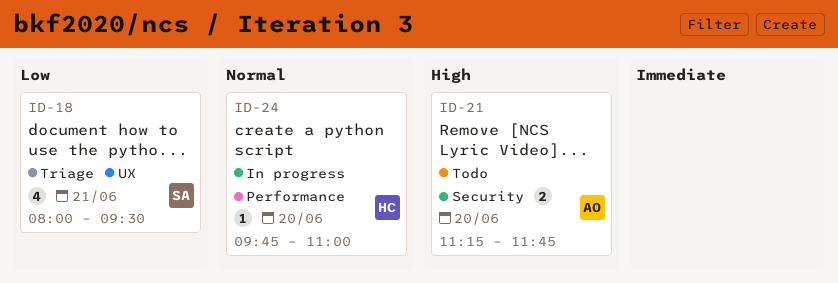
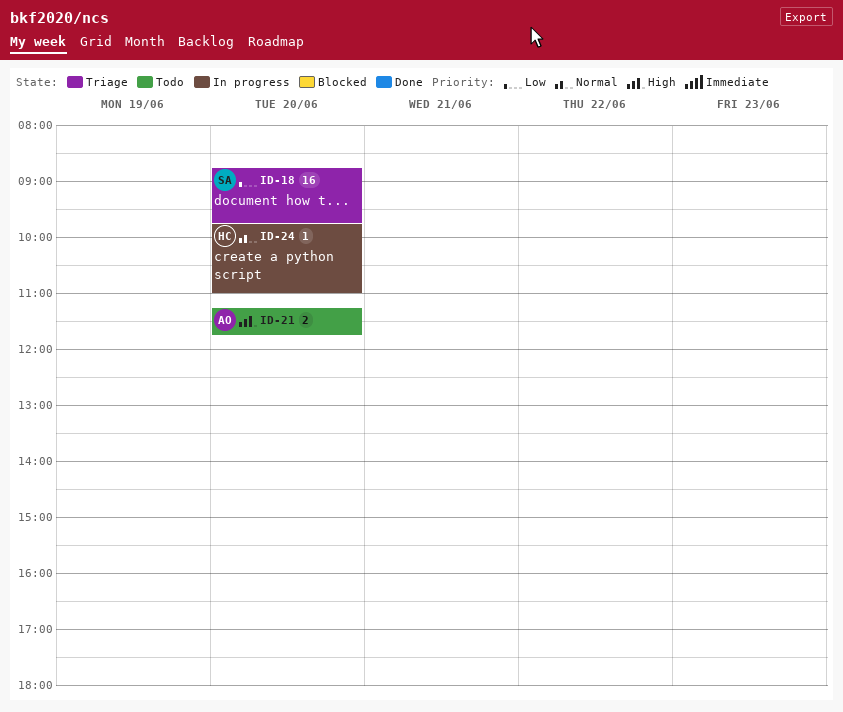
ID-18, estimate: 4 -> 16
ID-18, day: Jun 21 -> Jun 20
ID-18, begins: 08:00 -> 08:45
ID-18, ends: 09:30 -> 09:45

